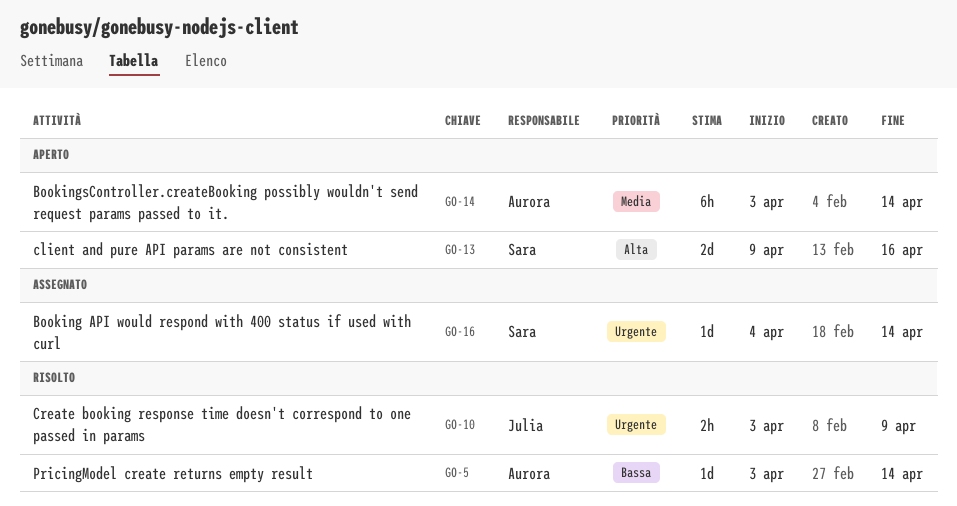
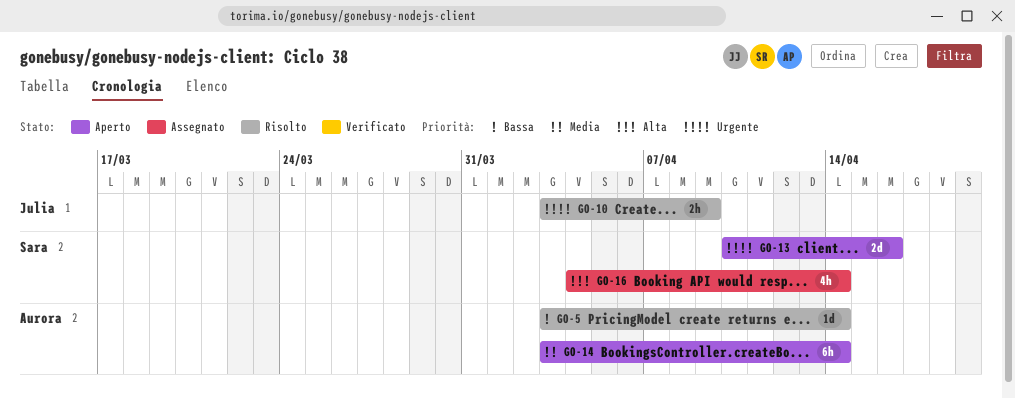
GO-13, priority: Alta -> Urgente
GO-13, start: Apr 9 -> Apr 10
GO-16, priority: Urgente -> Alta
GO-16, estimate: 1d -> 4h

